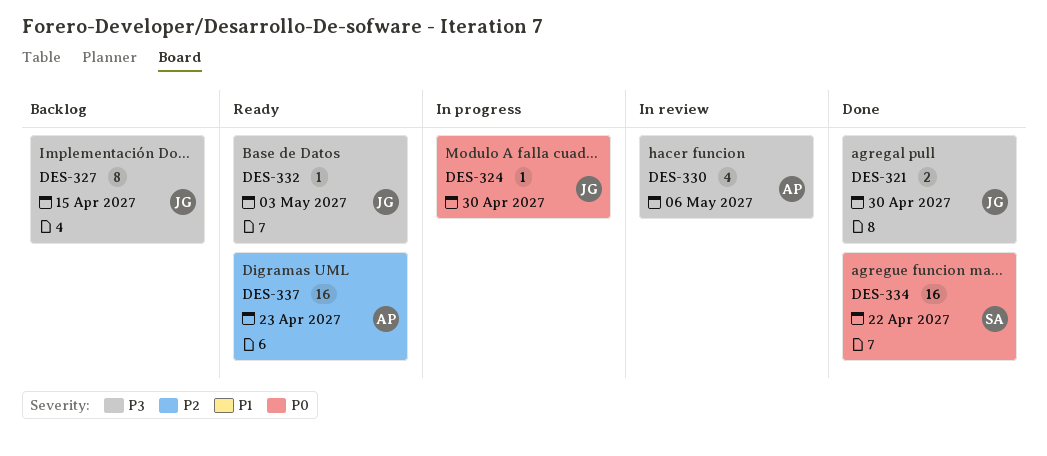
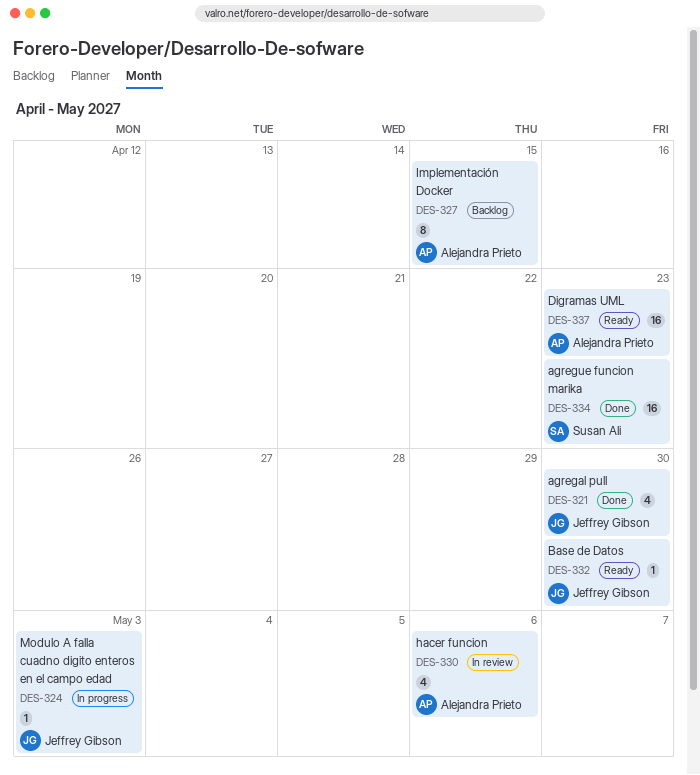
DES-321, estimate: 2 -> 4
DES-324, due: Apr 30 -> May 3
DES-327, owner: Jeffrey Gibson -> Alejandra Prieto
DES-332, due: May 3 -> Apr 30
DES-334, due: Apr 22 -> Apr 23

